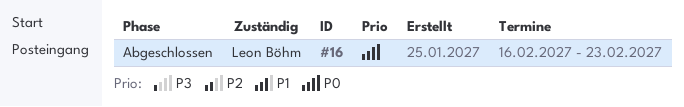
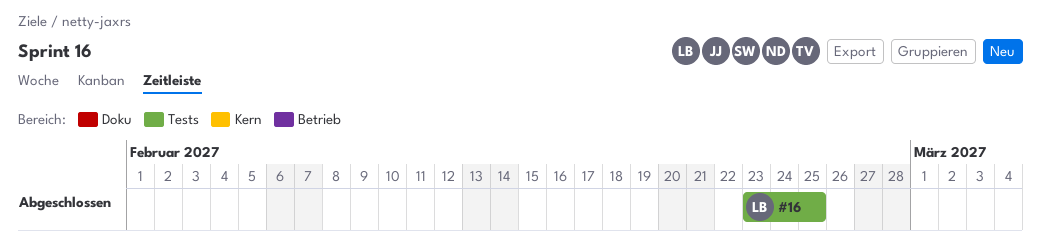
#16, start: Feb 16 -> Feb 23
#16, due: Feb 23 -> Feb 25

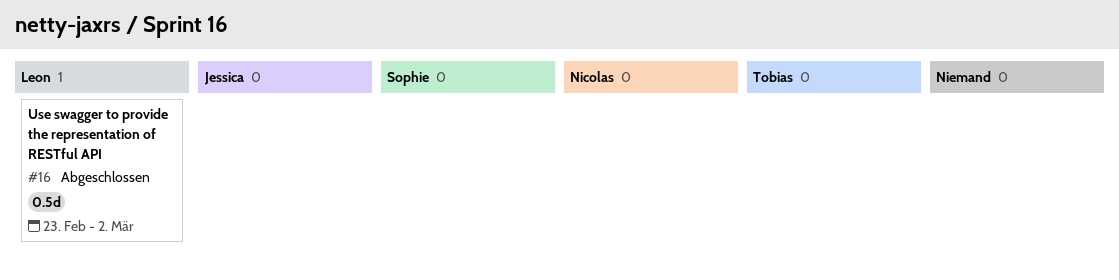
#16, due: Feb 25 -> Mar 2

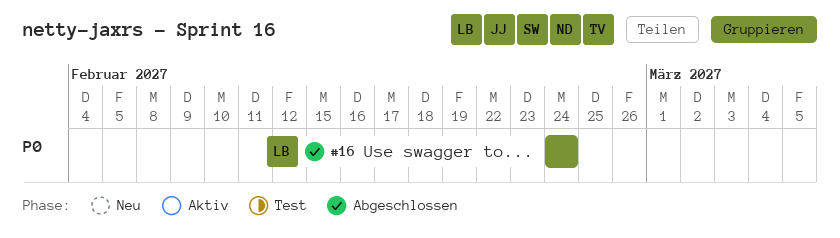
#16, start: Feb 23 -> Feb 24
#16, due: Mar 2 -> Feb 24

